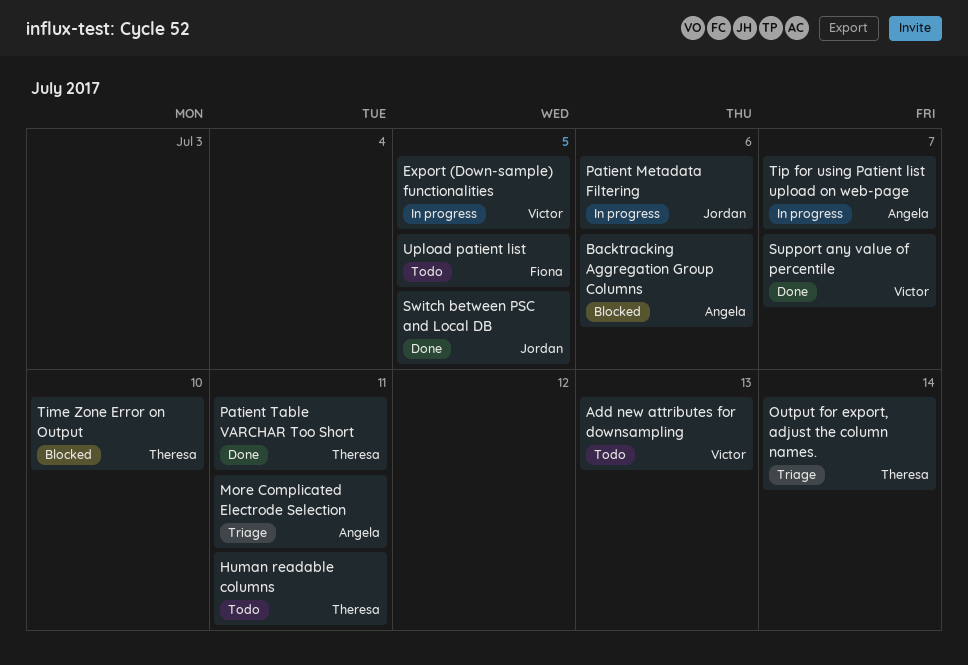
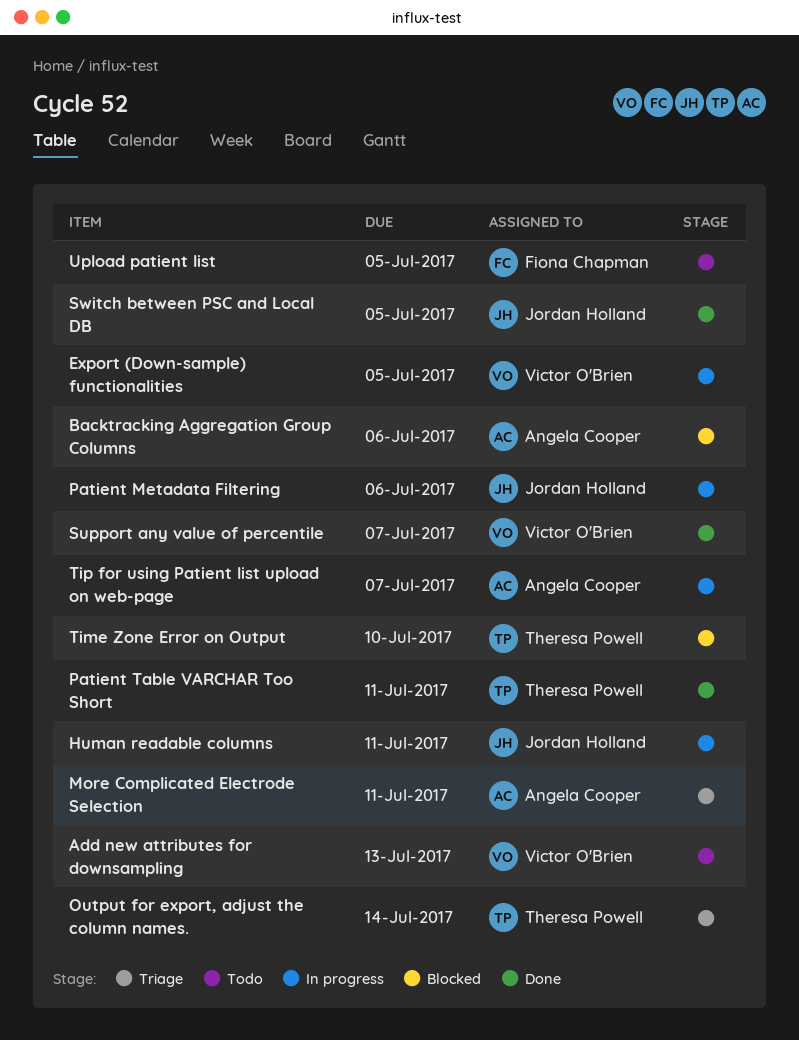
Human readable columns, status: Todo -> In progress
Human readable columns, owner: Theresa Powell -> Jordan Holland

